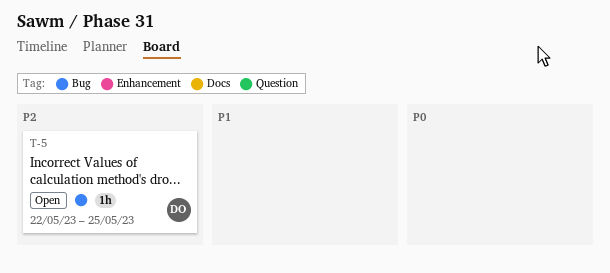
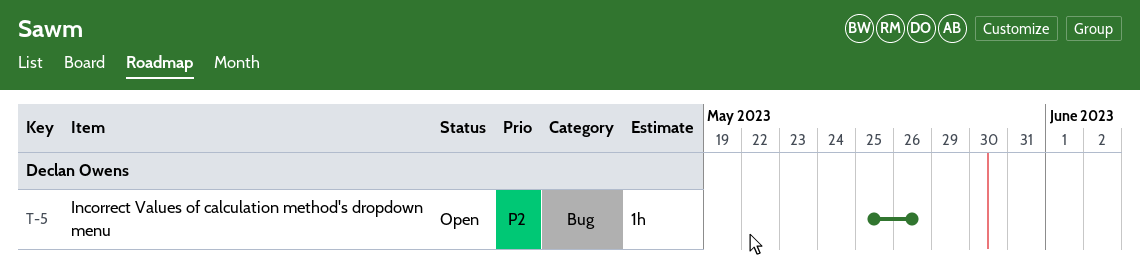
T-5, start: May 22 -> May 25
T-5, due: May 25 -> May 26

